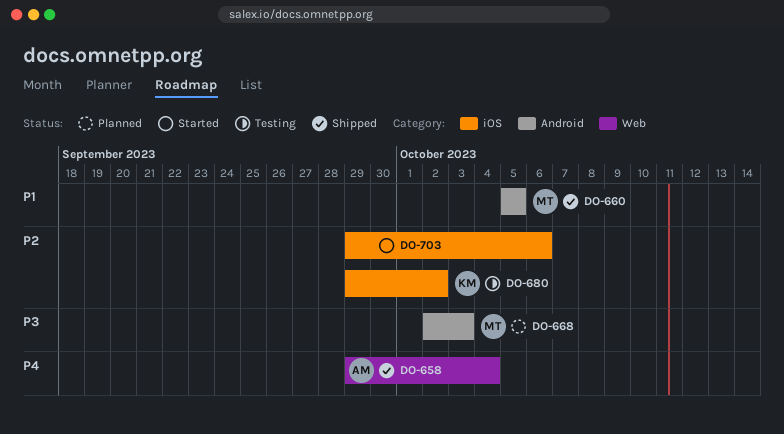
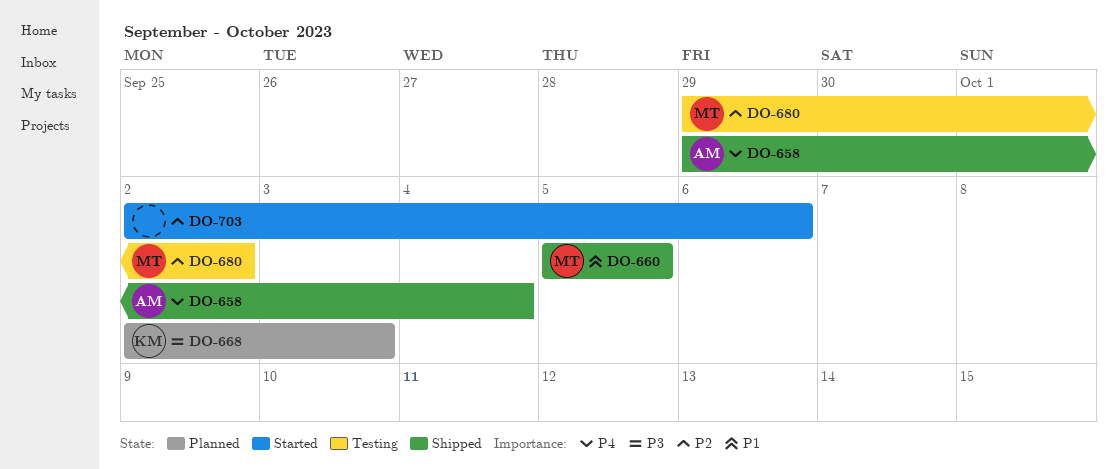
DO-668, owner: MT -> KM
DO-680, owner: KM -> MT
DO-703, start: Sep 29 -> Oct 2

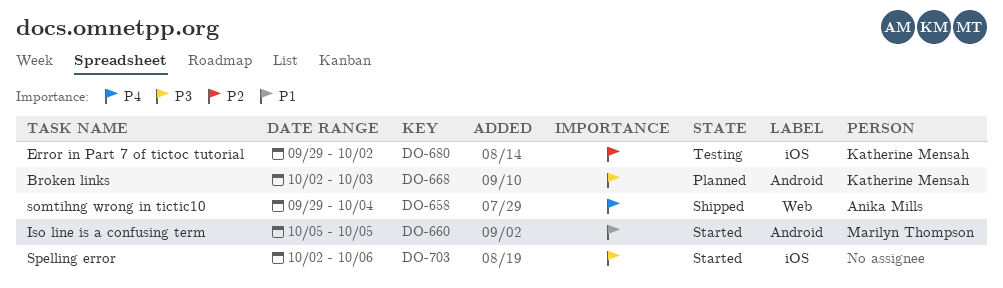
DO-660, status: Shipped -> Started
DO-680, owner: Marilyn Thompson -> Katherine Mensah
DO-703, priority: P2 -> P3

